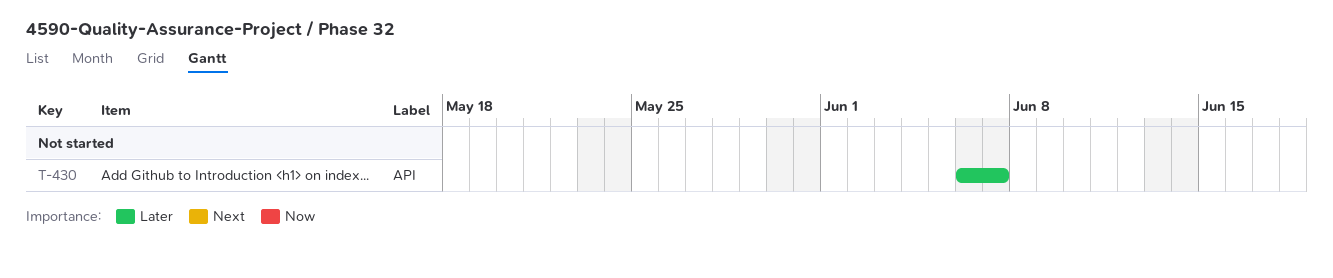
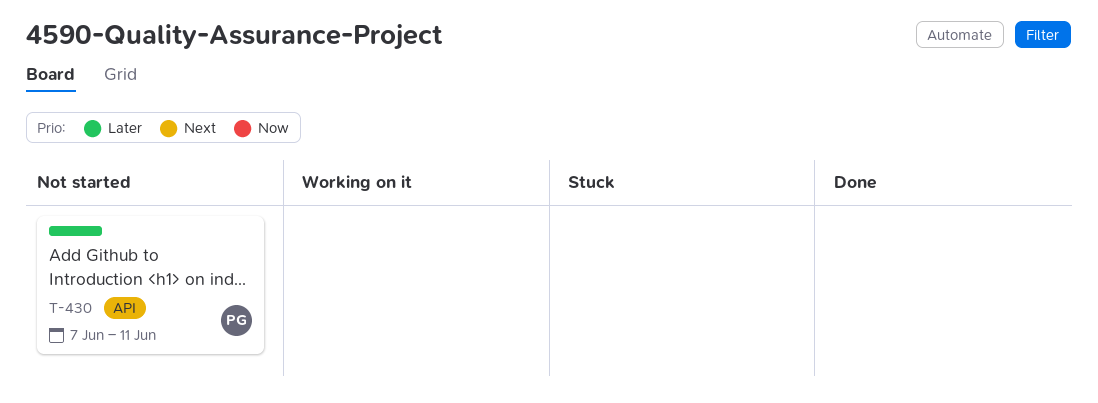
T-430, start: Jun 6 -> Jun 7
T-430, due: Jun 7 -> Jun 11

